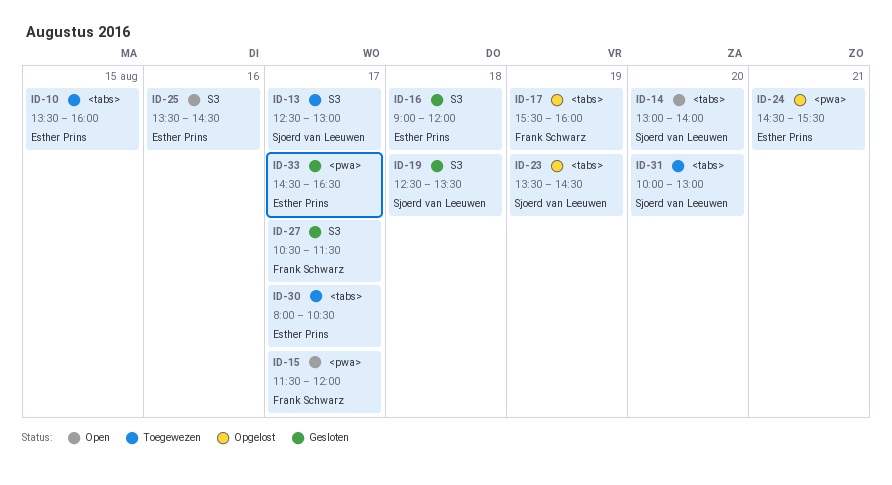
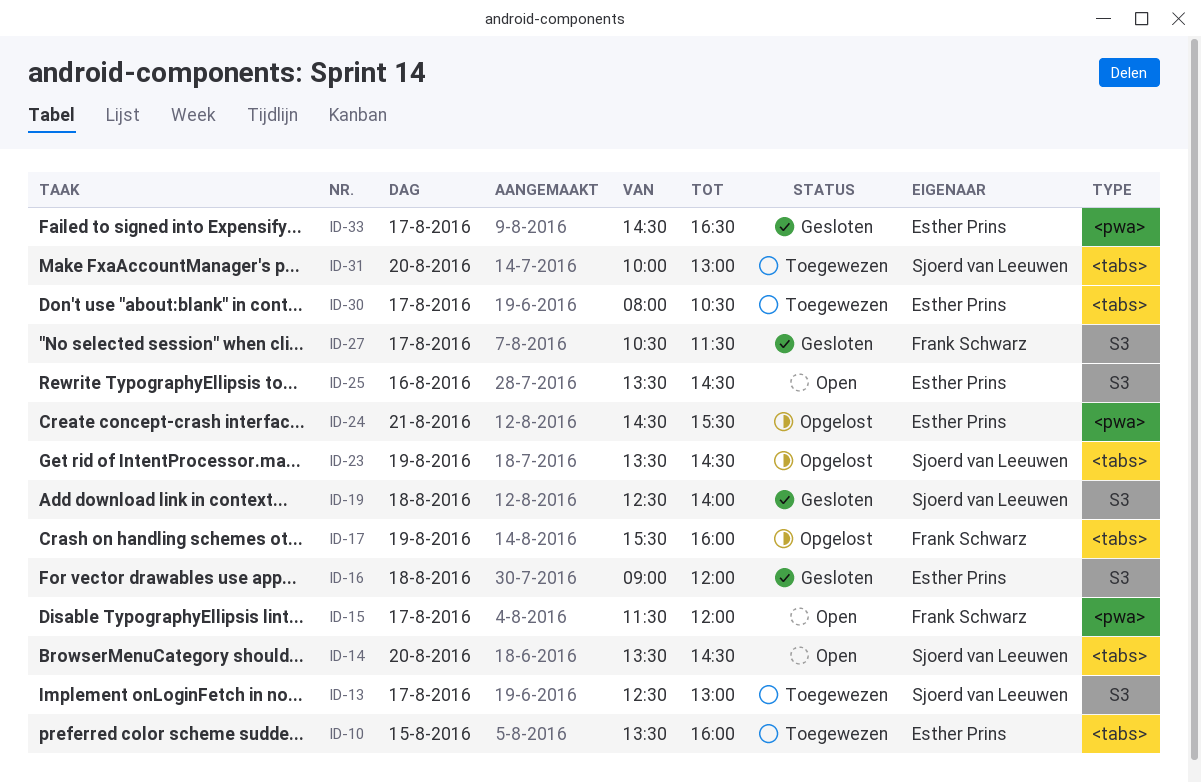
ID-14, begins: 13:00 -> 13:30
ID-14, ends: 14:00 -> 14:30
ID-19, ends: 13:30 -> 14:00

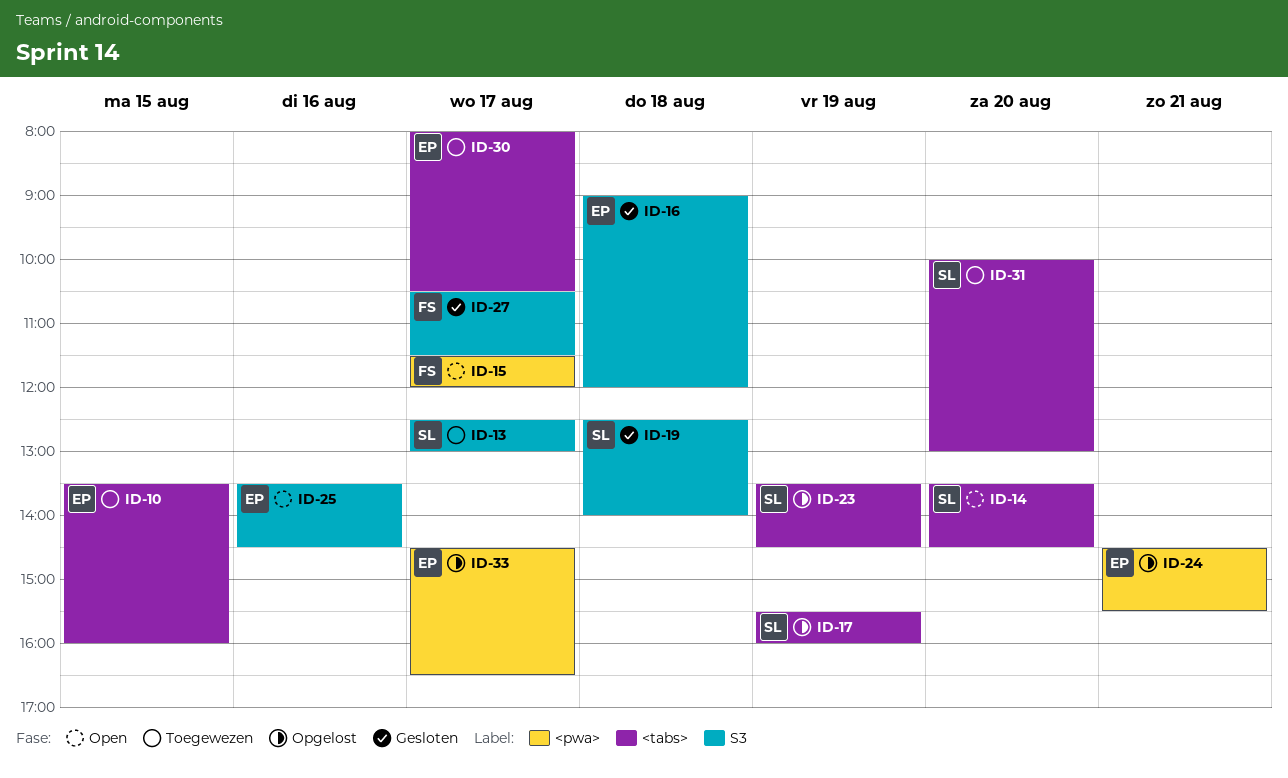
ID-17, owner: Frank Schwarz -> Sjoerd van Leeuwen
ID-33, status: Gesloten -> Opgelost

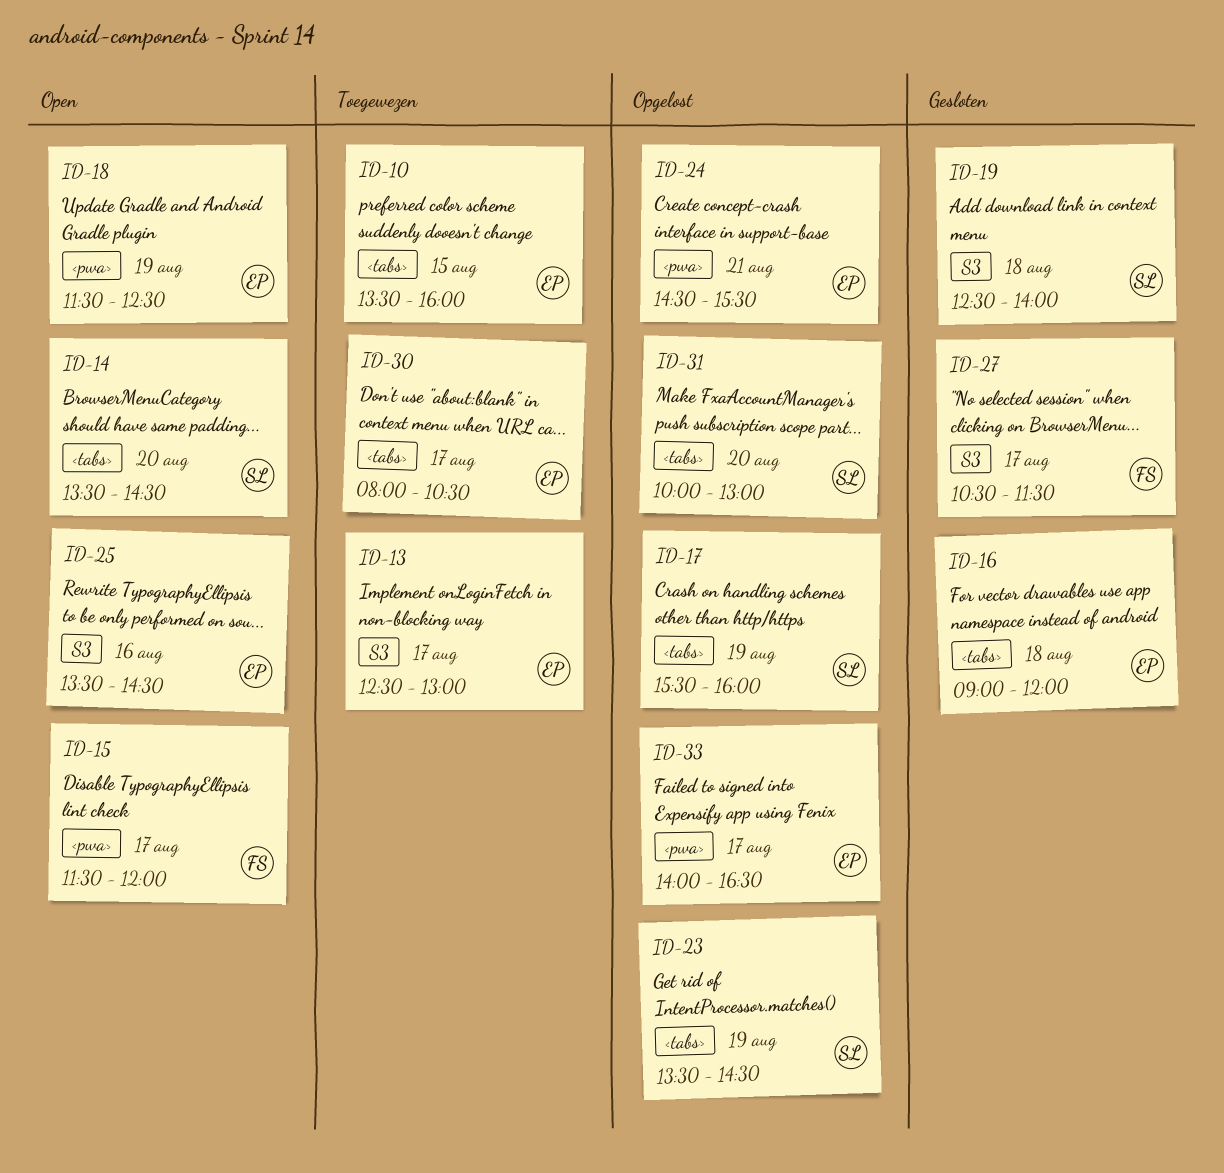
ID-13, owner: SL -> EP
ID-16, label: S3 -> <tabs>
ID-18: none -> present
ID-31, status: Toegewezen -> Opgelost
ID-33, begins: 14:30 -> 14:00

